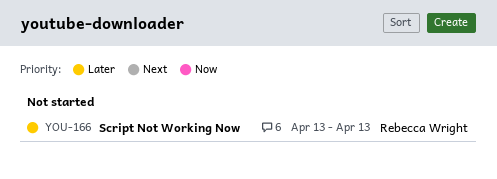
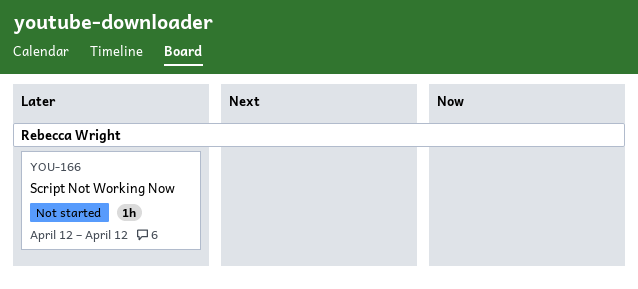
YOU-166, start: Apr 13 -> Apr 12
YOU-166, due: Apr 13 -> Apr 12

